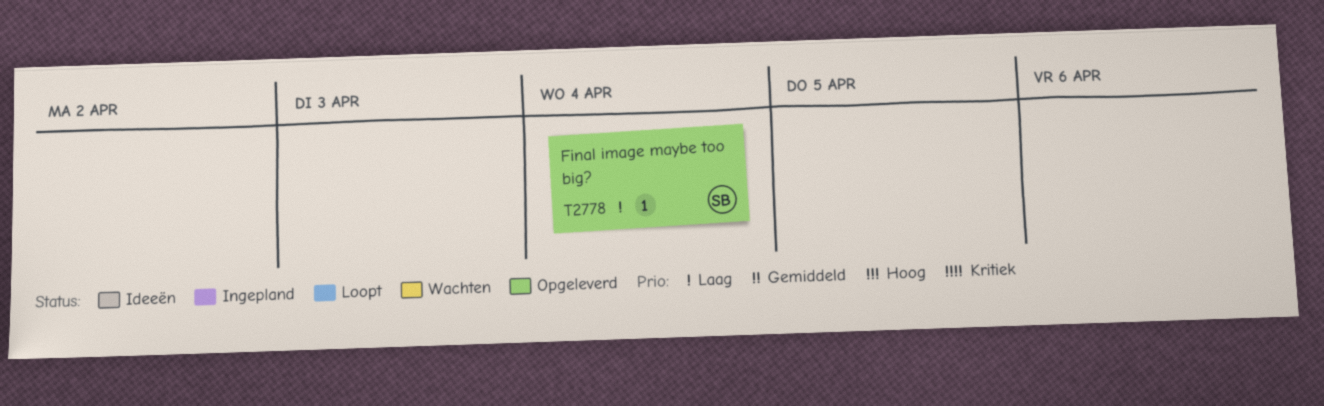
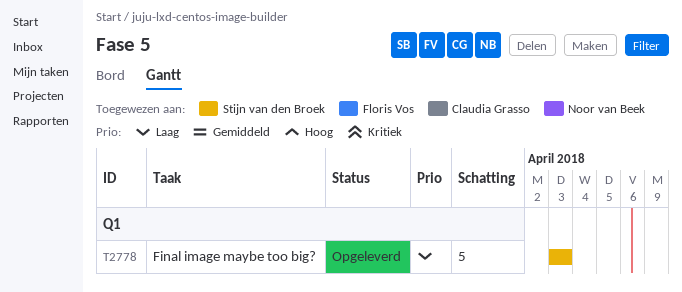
T2778, estimate: 1 -> 5
T2778, due: Apr 4 -> Apr 3

